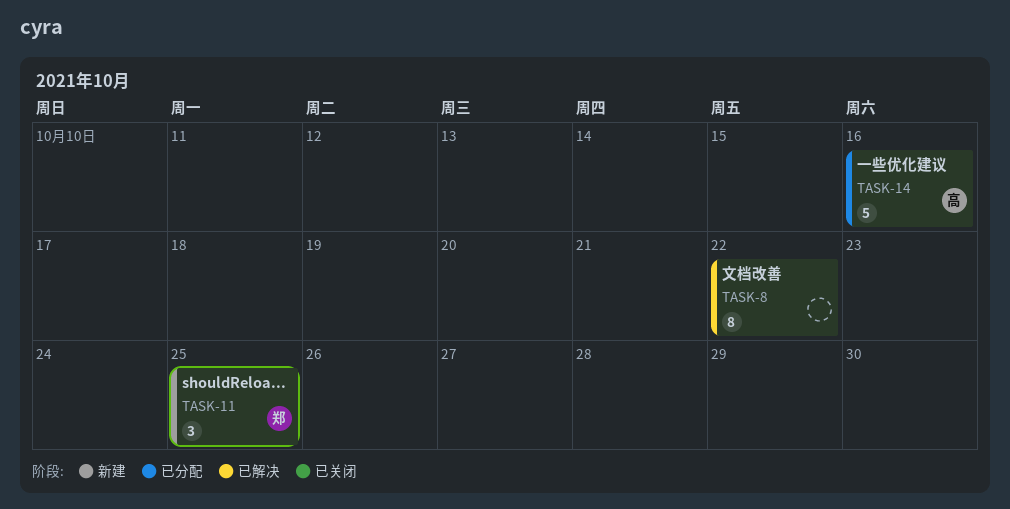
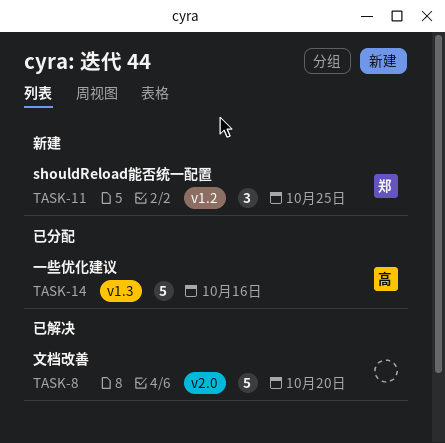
TASK-8, estimate: 8 -> 5
TASK-8, due: Oct 22 -> Oct 20

